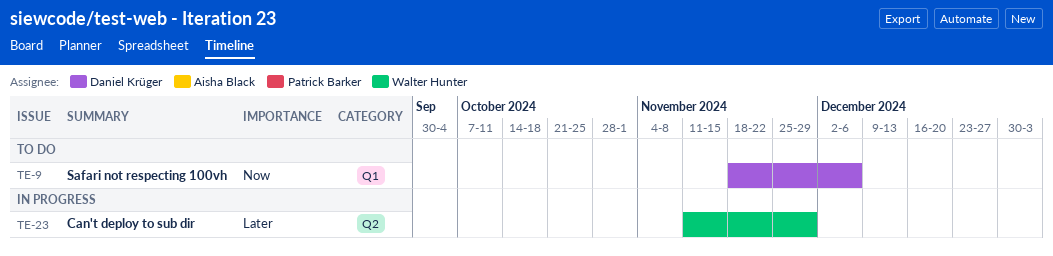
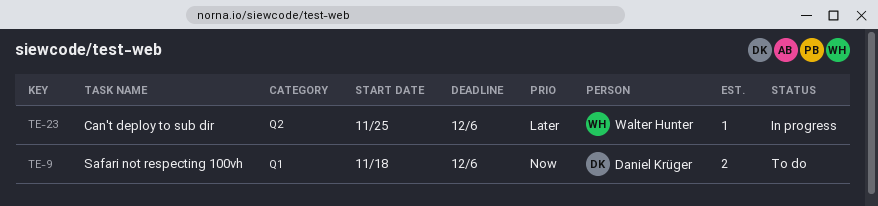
TE-23, start: Nov 11 -> Nov 25
TE-23, due: Nov 29 -> Dec 6

